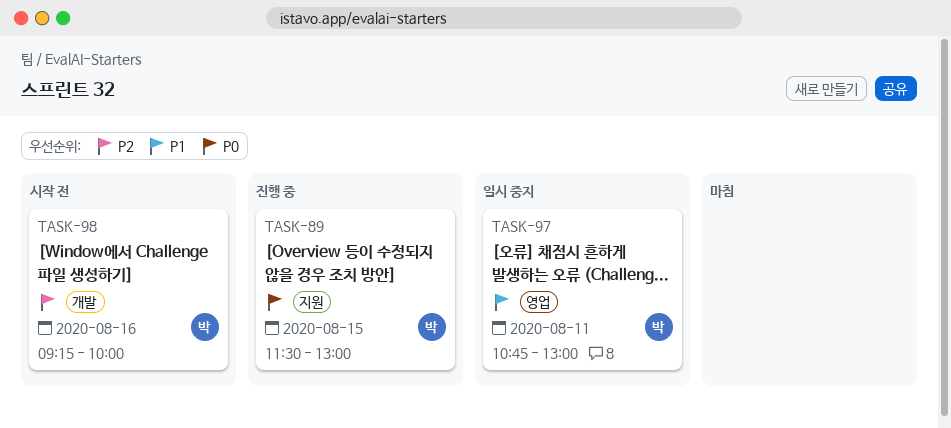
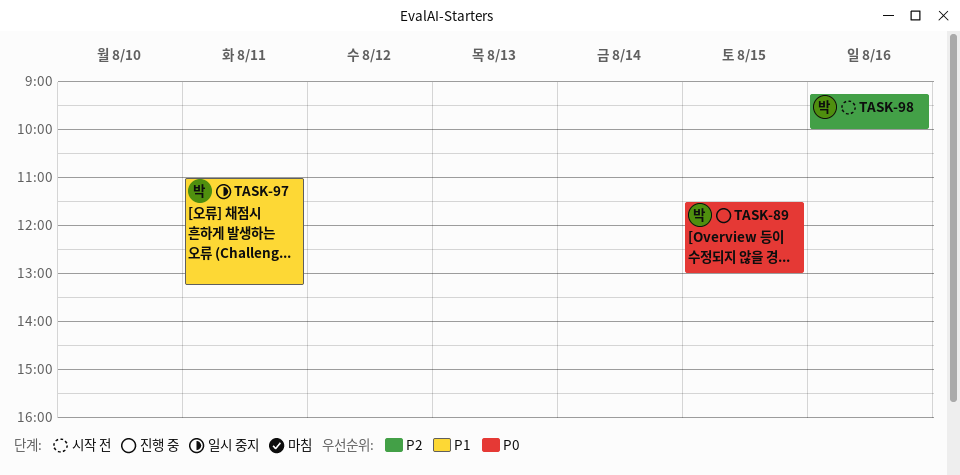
TASK-97, begins: 10:45 -> 11:00
TASK-97, ends: 13:00 -> 13:15

